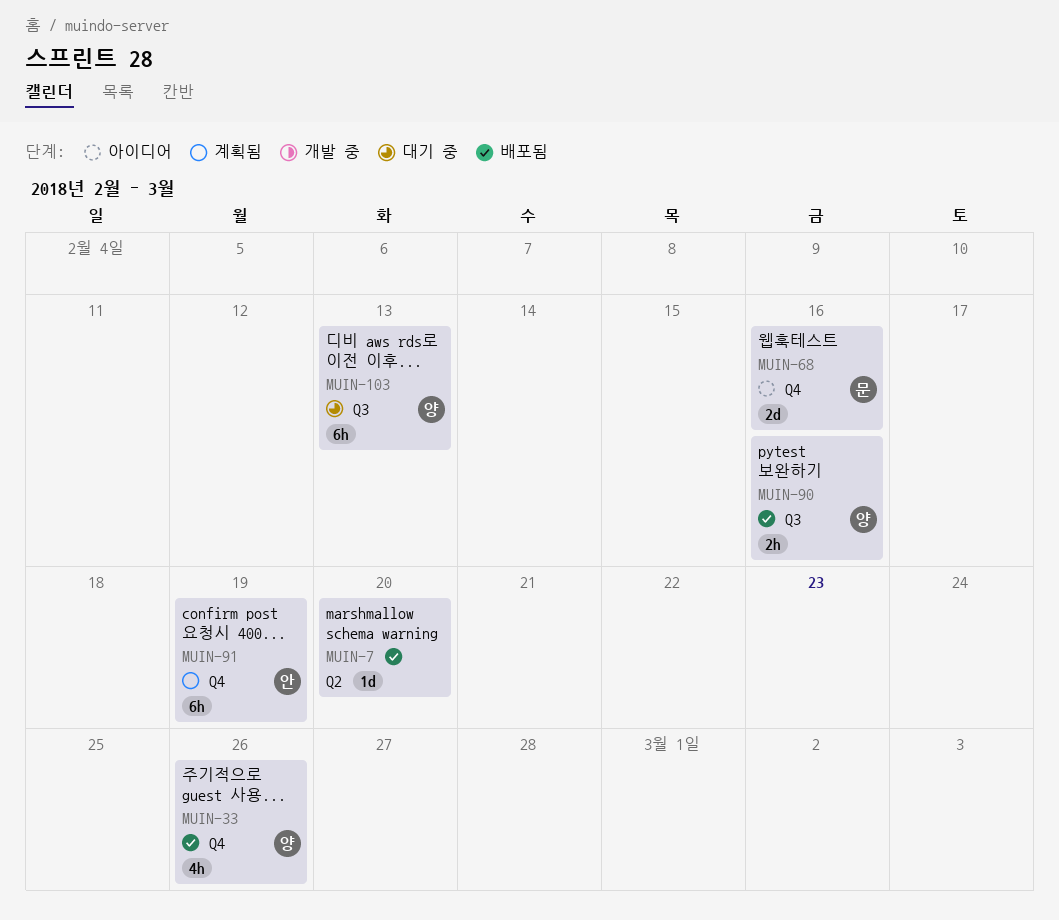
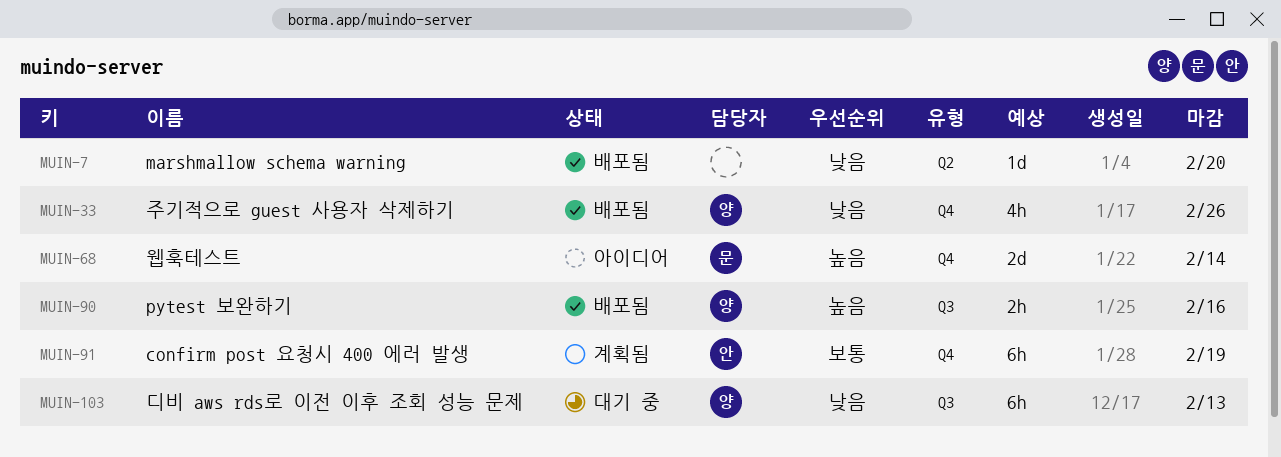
MUIN-68, due: Feb 16 -> Feb 14

